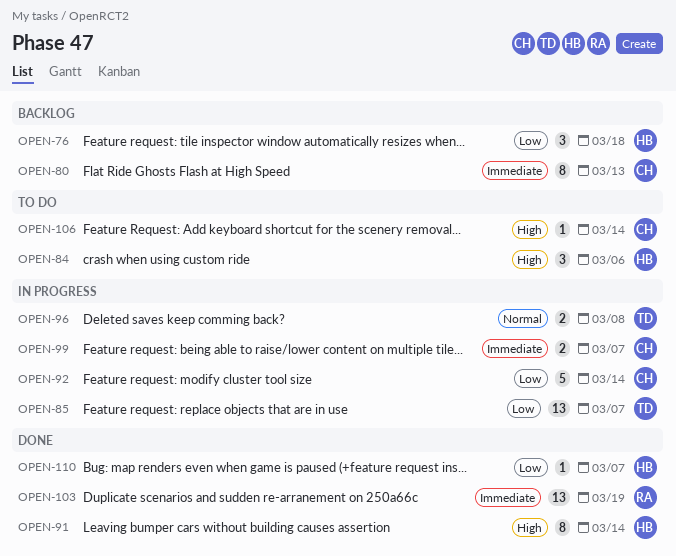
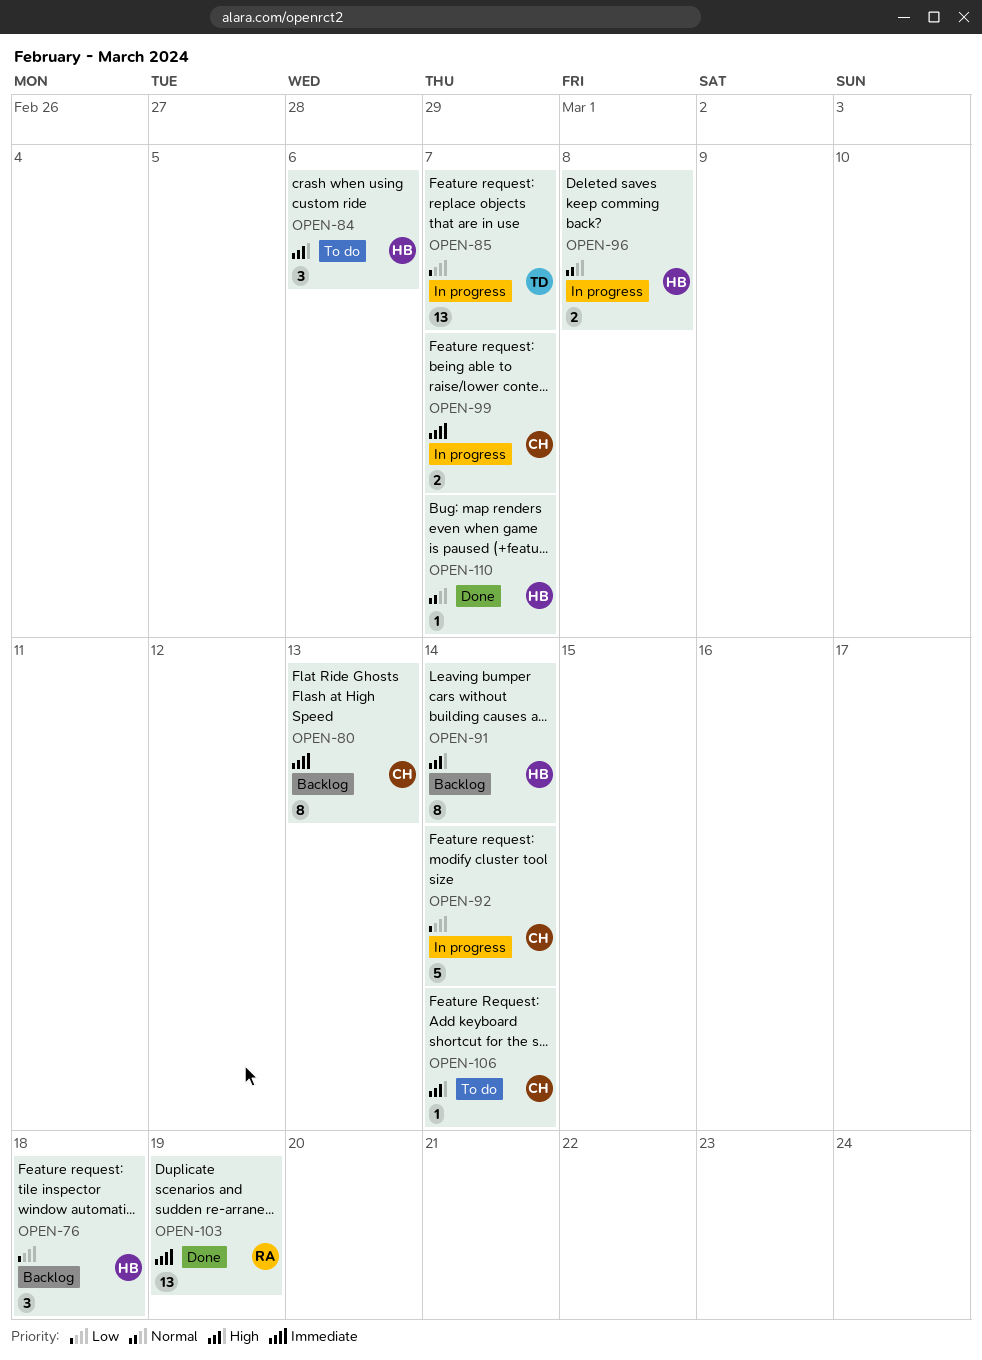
OPEN-91, status: Done -> Backlog
OPEN-96, owner: TD -> HB
OPEN-110, priority: Low -> Normal

